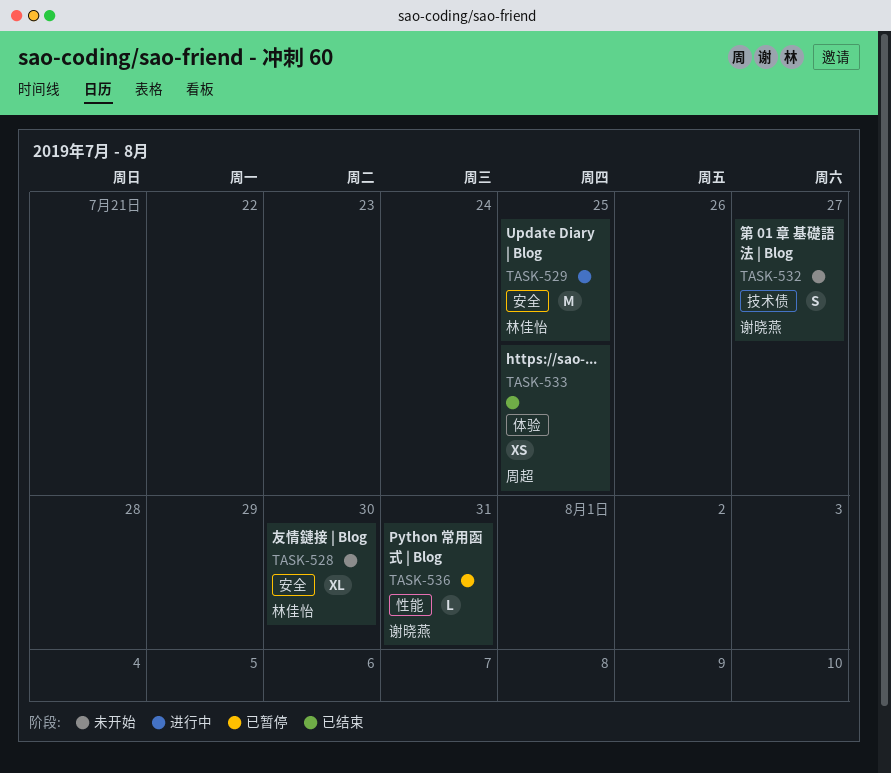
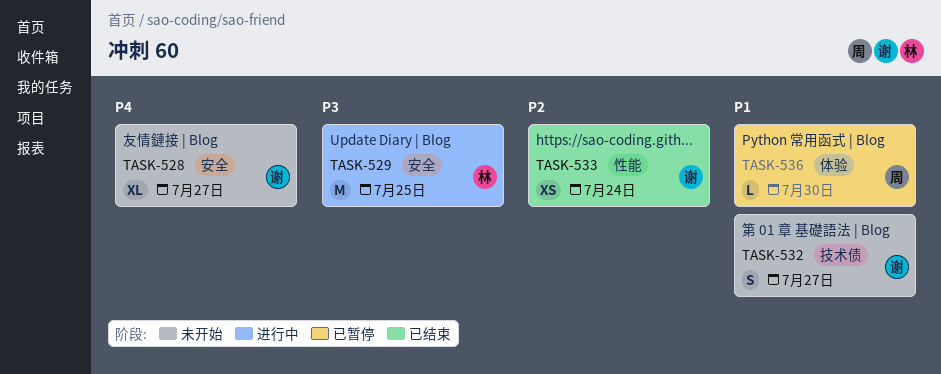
TASK-528, owner: 林佳怡 -> 谢晓燕
TASK-528, due: Jul 30 -> Jul 27
TASK-533, owner: 周超 -> 谢晓燕
TASK-533, label: 体验 -> 性能
TASK-533, due: Jul 25 -> Jul 24
TASK-536, owner: 谢晓燕 -> 周超
TASK-536, label: 性能 -> 体验
TASK-536, due: Jul 31 -> Jul 30

